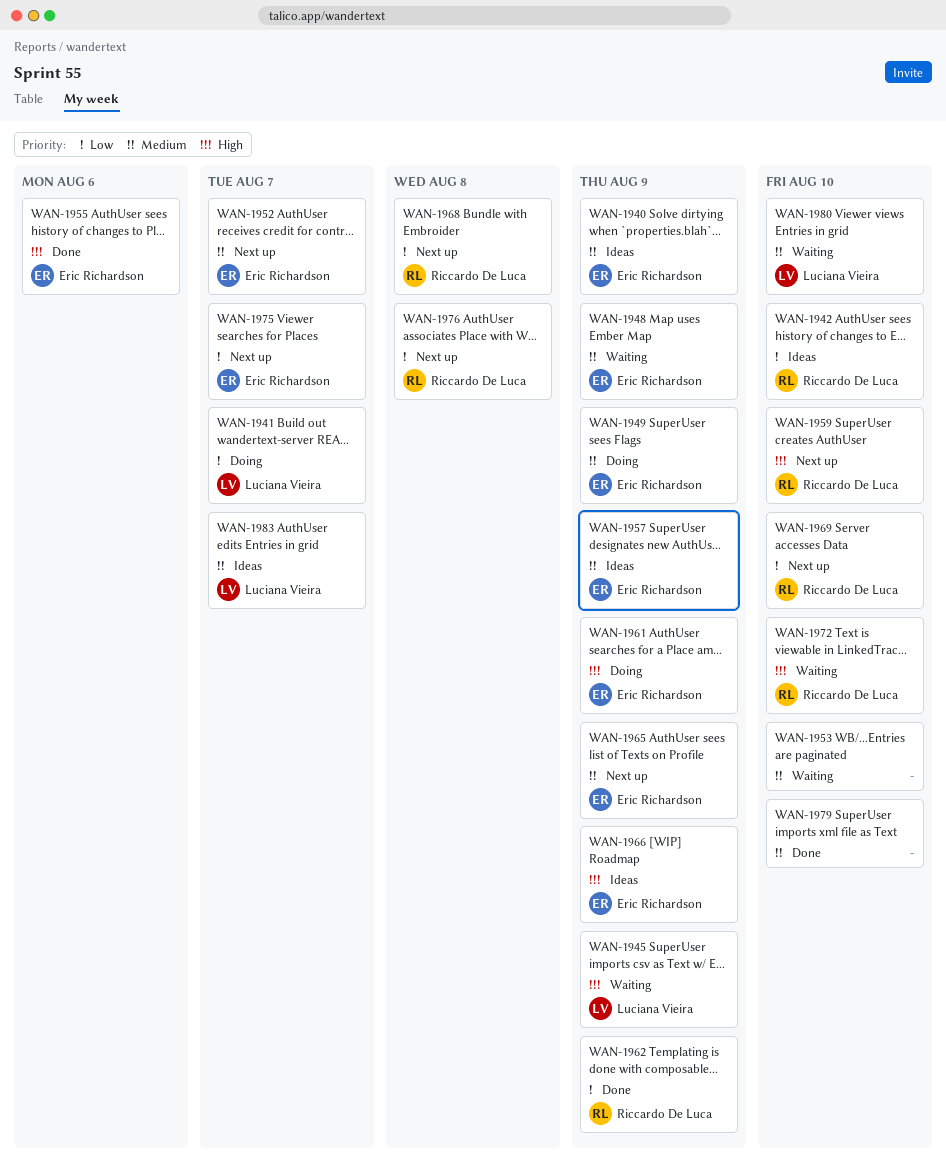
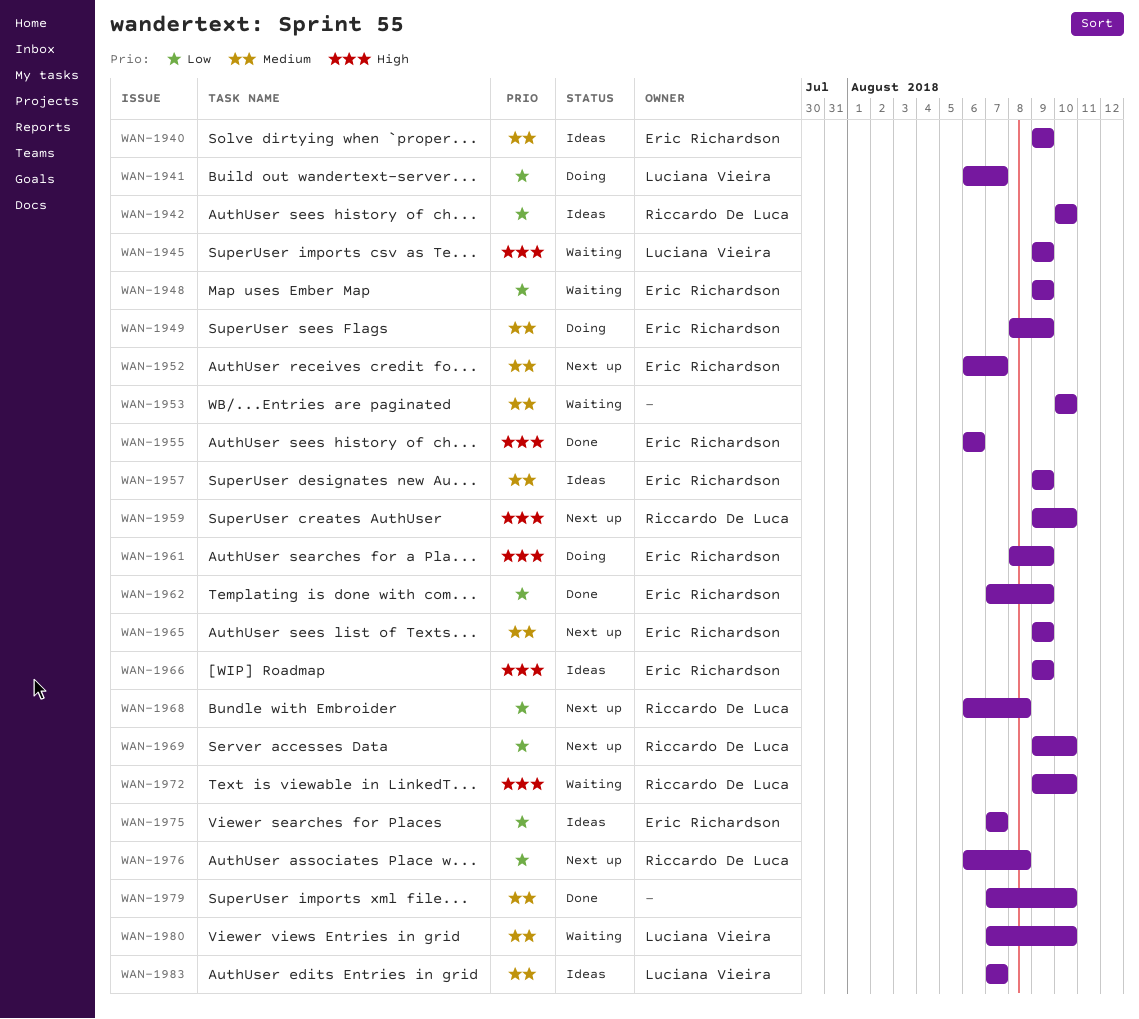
WAN-1948, priority: Medium -> Low
WAN-1962, owner: Riccardo De Luca -> Eric Richardson
WAN-1975, status: Next up -> Ideas

